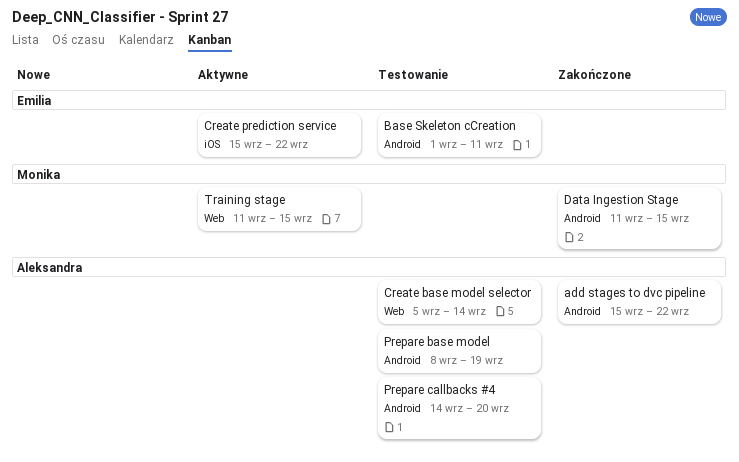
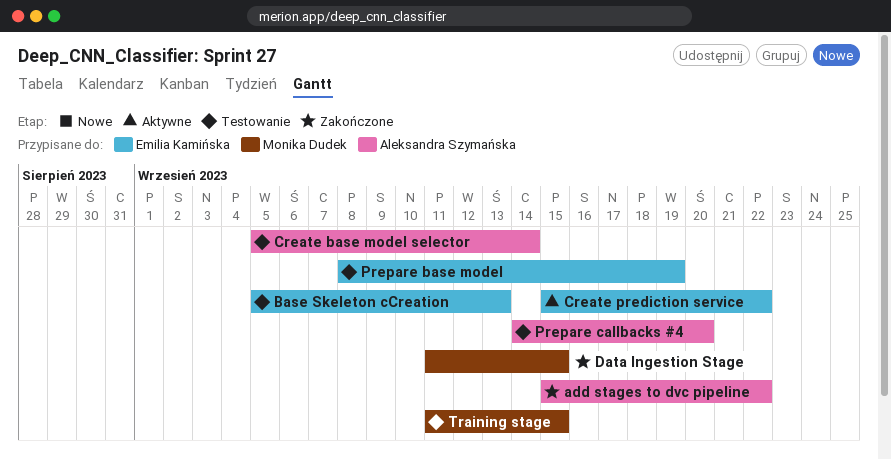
Base Skeleton cCreation, start: Sep 1 -> Sep 5
Base Skeleton cCreation, due: Sep 11 -> Sep 13
Prepare base model, owner: Aleksandra Szymańska -> Emilia Kamińska
Training stage, status: Aktywne -> Testowanie

